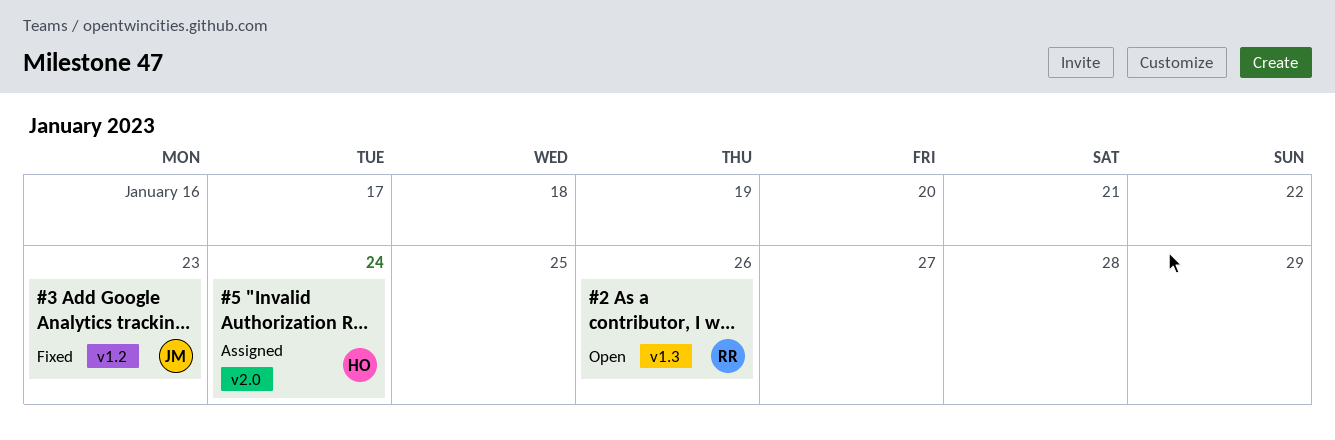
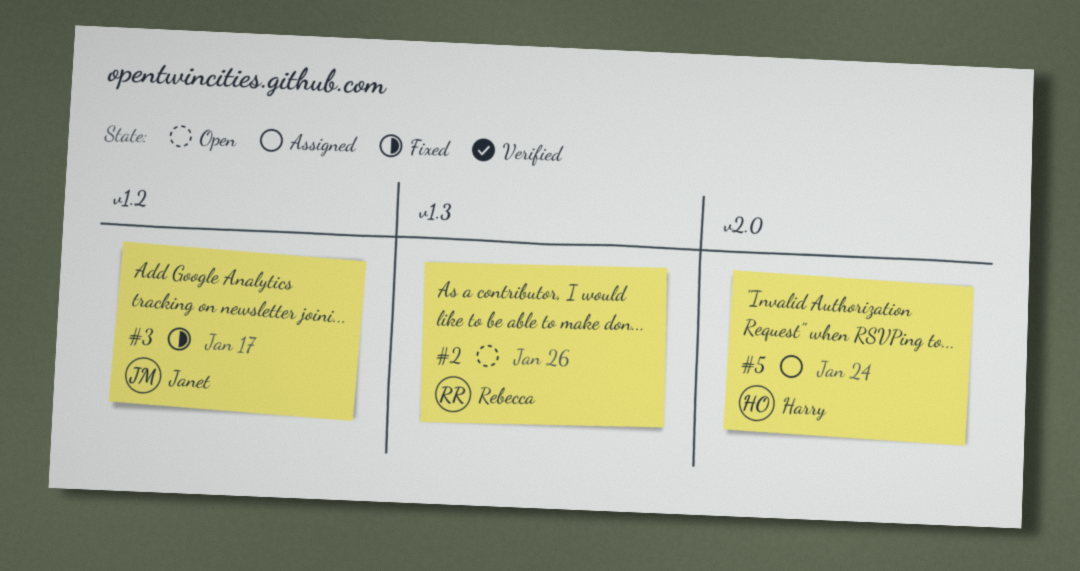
#3, due: Jan 23 -> Jan 17

